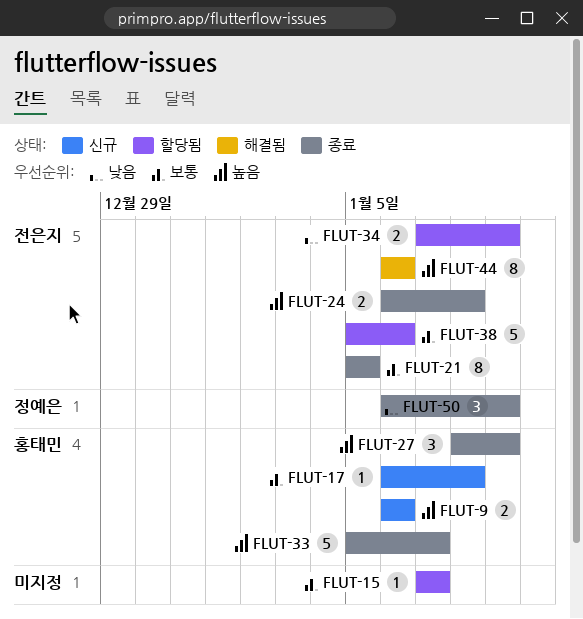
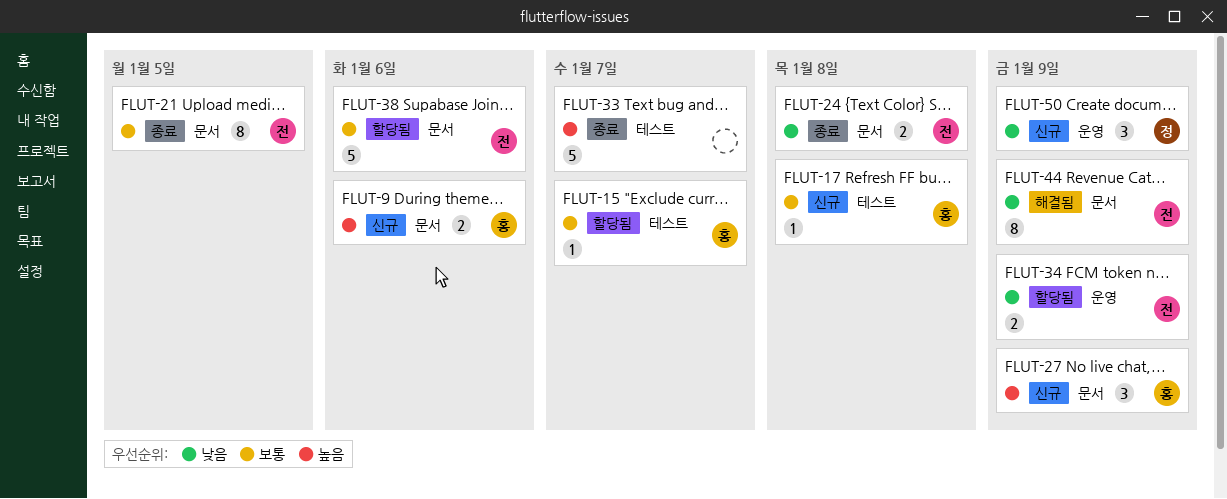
FLUT-15, owner: none -> 홍태민
FLUT-24, priority: 높음 -> 낮음
FLUT-27, status: 종료 -> 신규
FLUT-33, owner: 홍태민 -> none
FLUT-44, priority: 높음 -> 낮음
FLUT-44, due: Jan 6 -> Jan 9
FLUT-50, status: 종료 -> 신규

